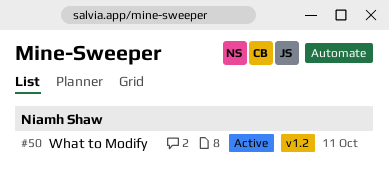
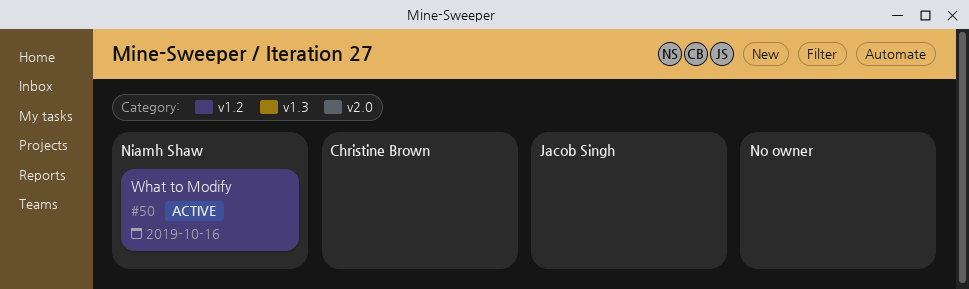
#50, due: Oct 11 -> Oct 16

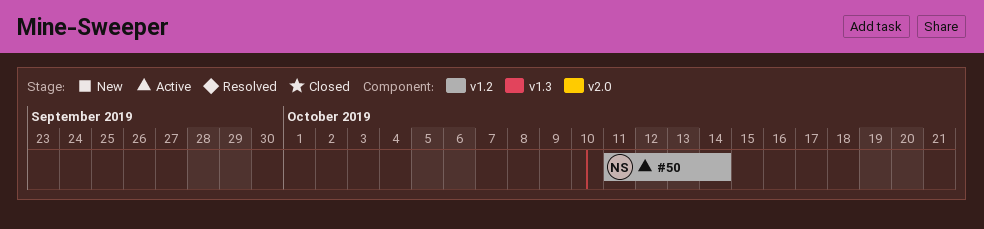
#50, due: Oct 16 -> Oct 14

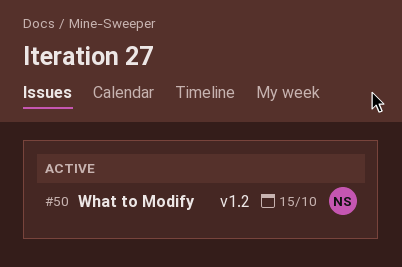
#50, due: Oct 14 -> Oct 15

